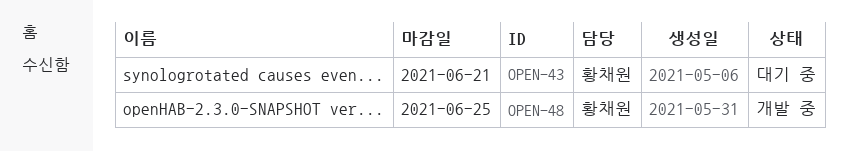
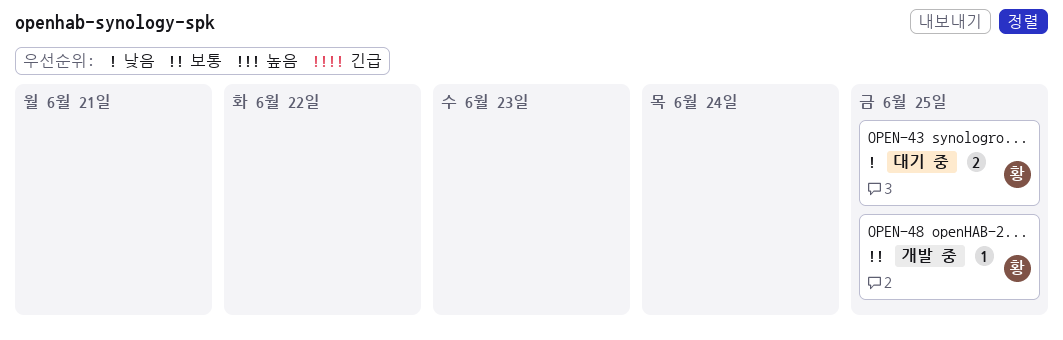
OPEN-43, due: Jun 21 -> Jun 25

